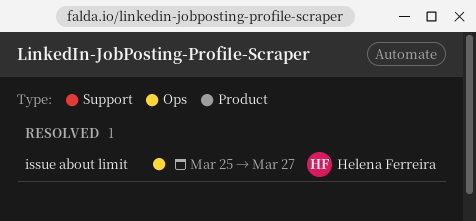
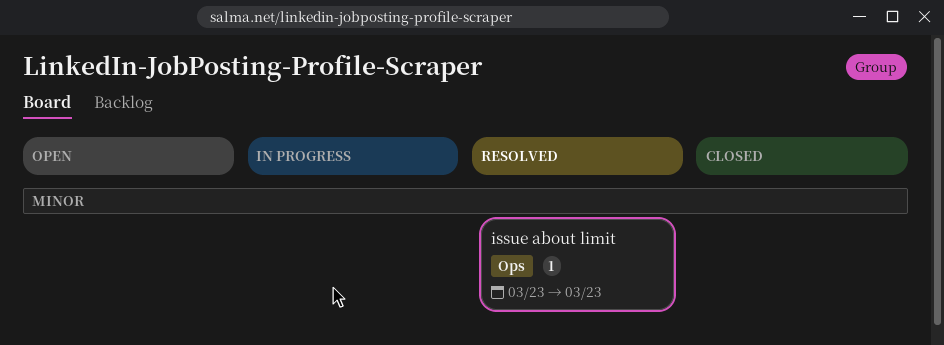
issue about limit, start: Mar 25 -> Mar 23
issue about limit, due: Mar 27 -> Mar 23

